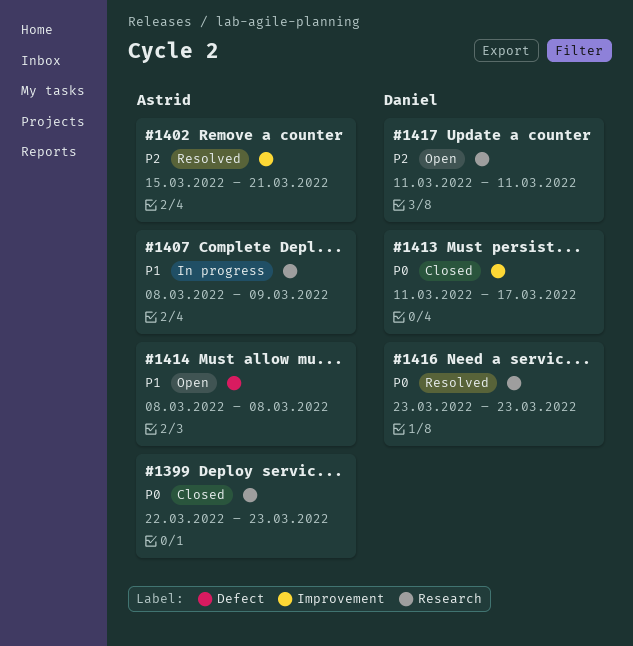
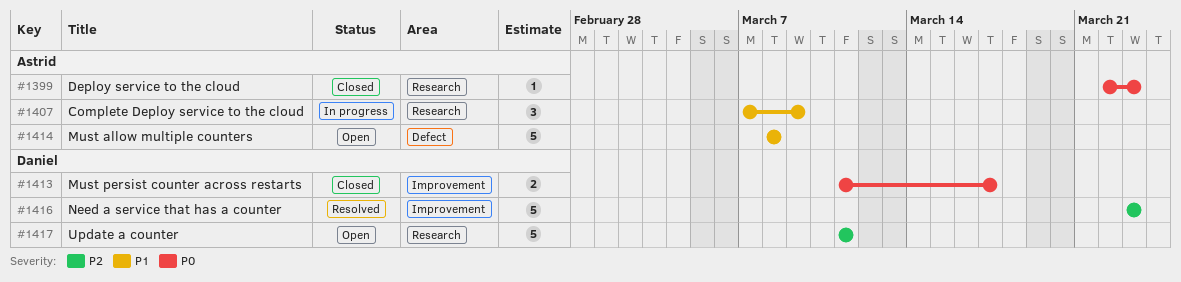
#1402: present -> none
#1407, start: Mar 8 -> Mar 7
#1416, priority: P0 -> P2
#1416, label: Research -> Improvement

